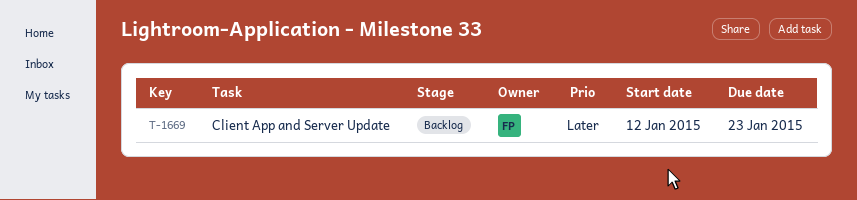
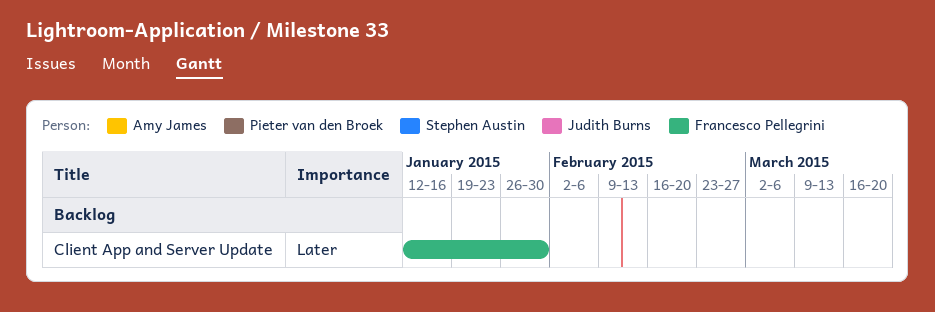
Client App and Server Update, due: Jan 23 -> Jan 30

